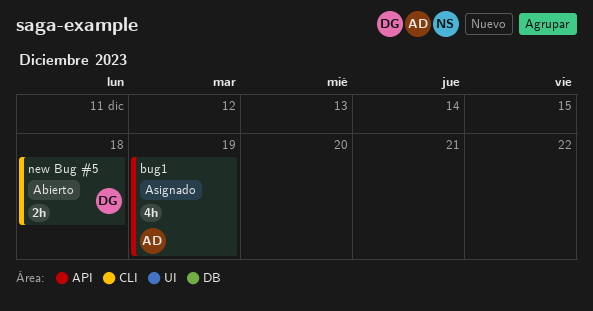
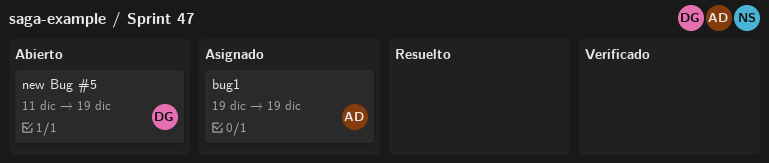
new Bug #5, due: Dec 18 -> Dec 19

